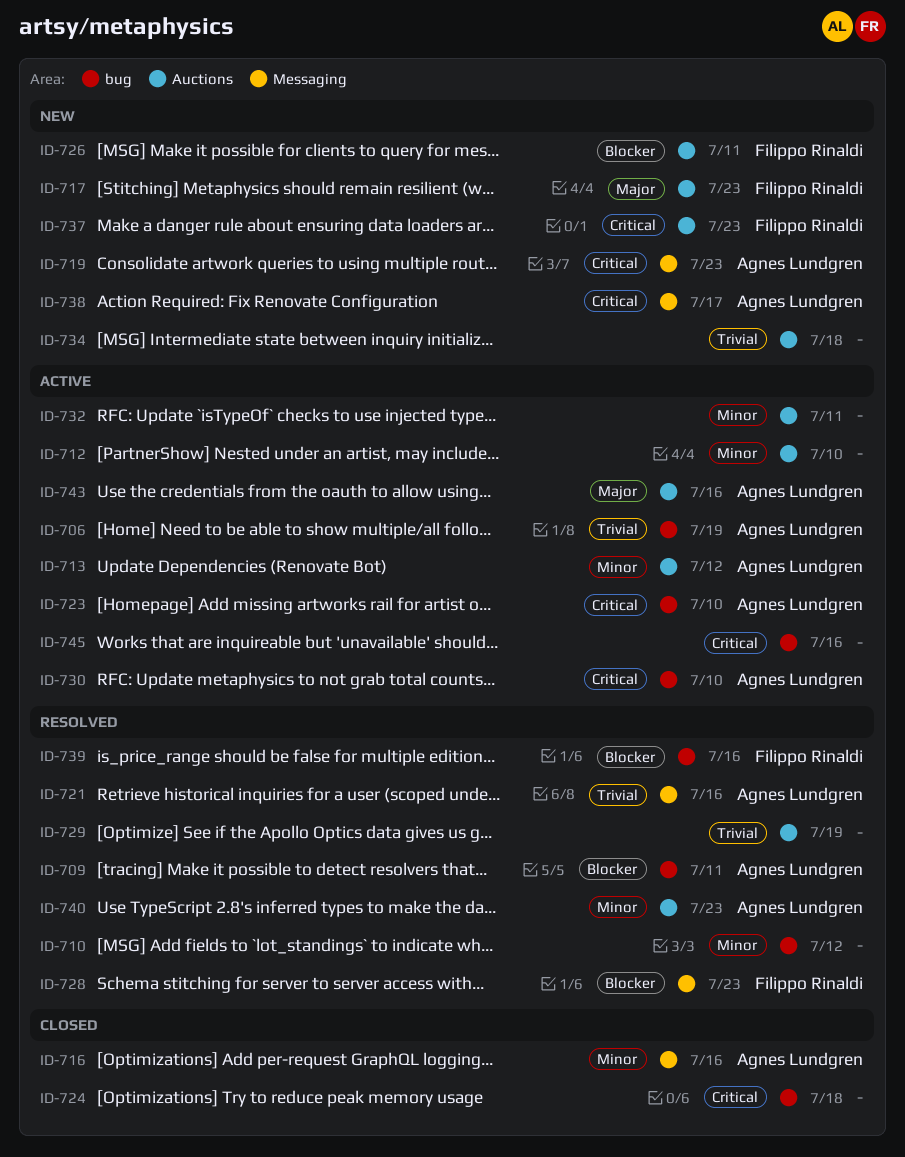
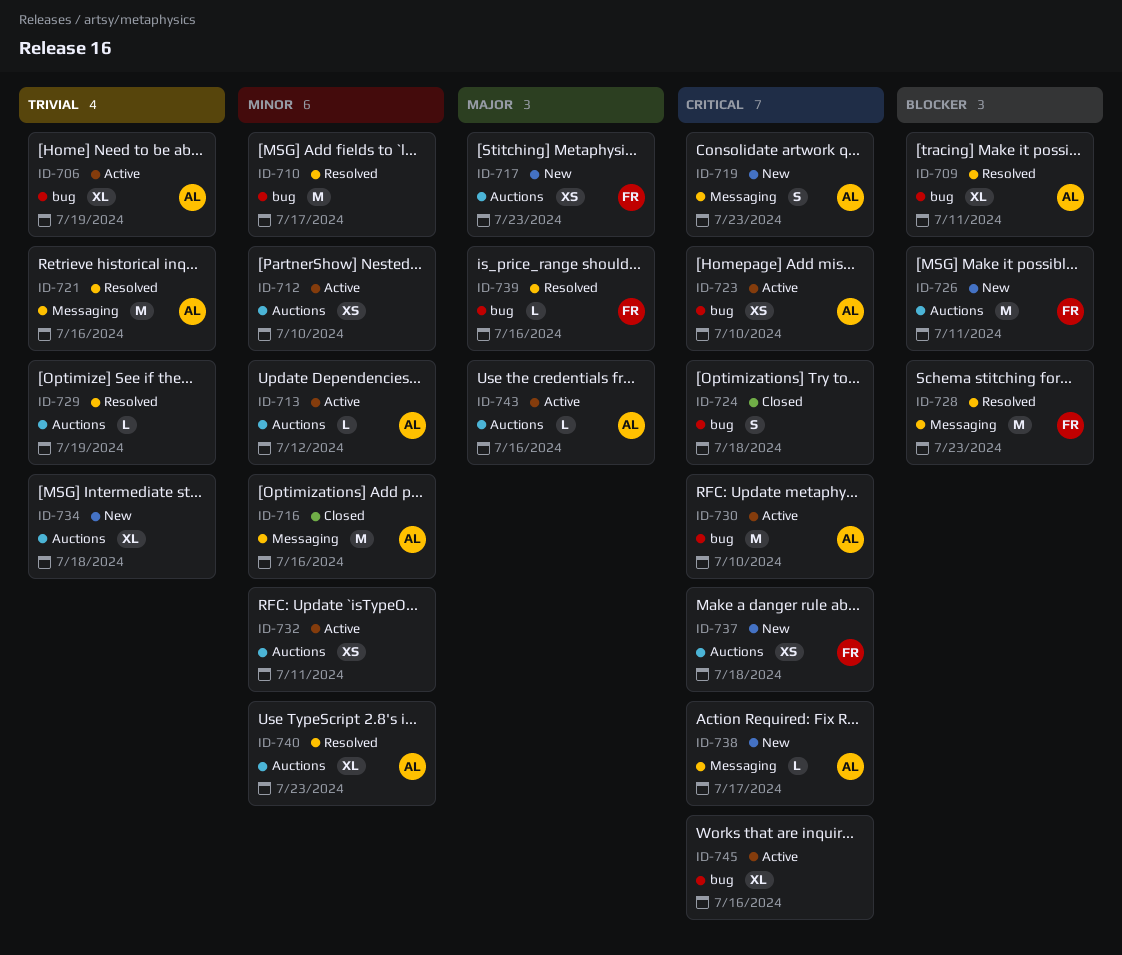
ID-710, due: Jul 12 -> Jul 17
ID-737, due: Jul 23 -> Jul 18
ID-739, priority: Blocker -> Major

